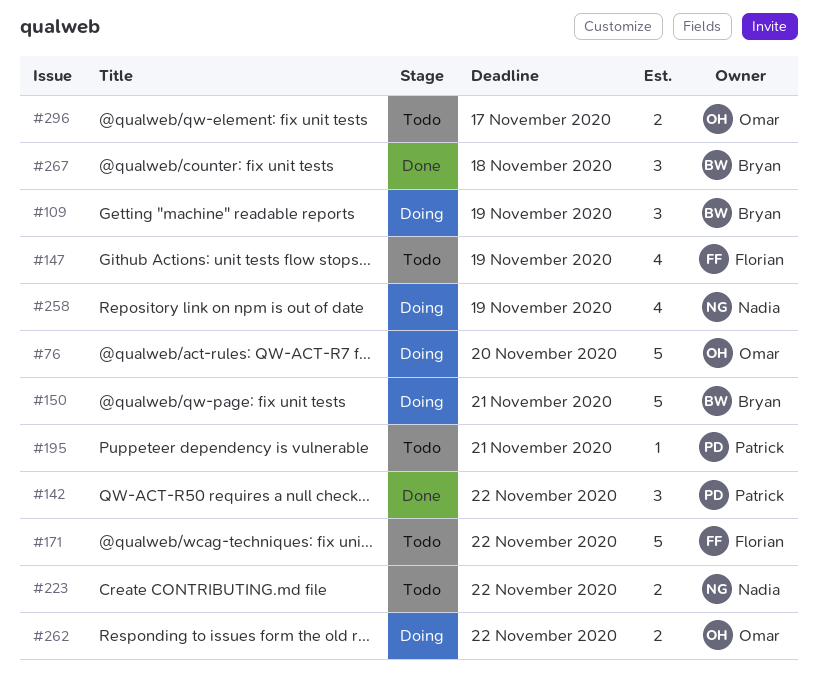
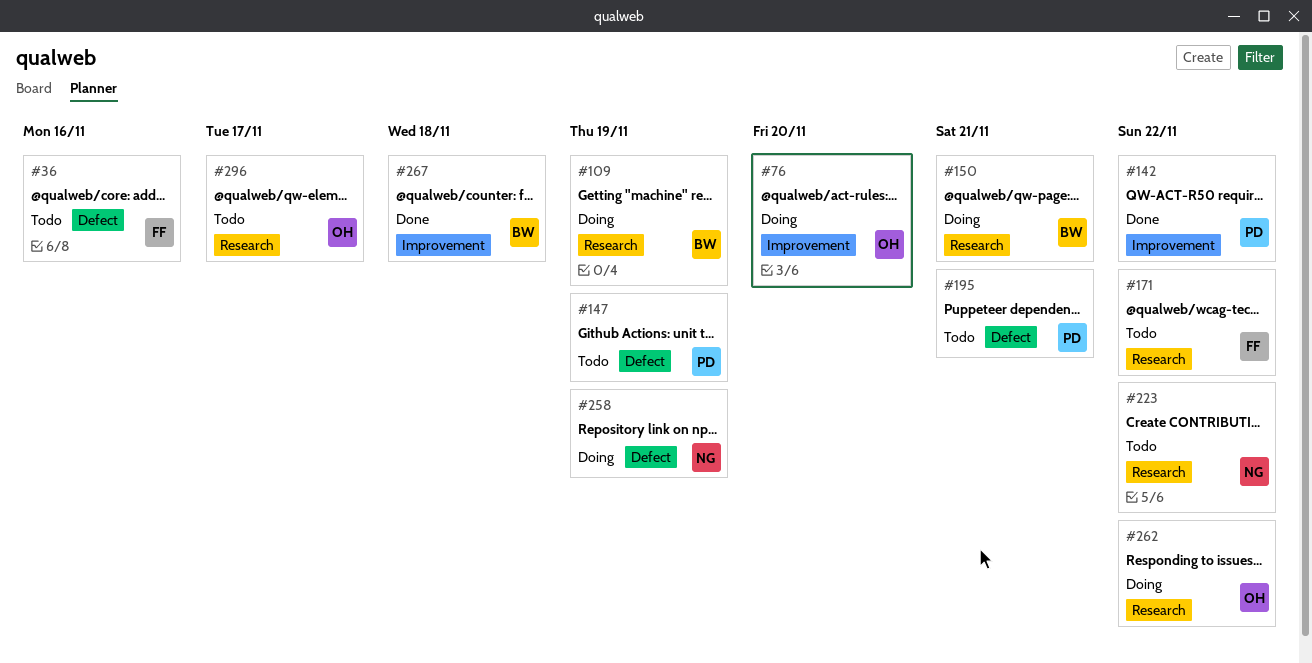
#36: none -> present
#147, owner: Florian -> Patrick

